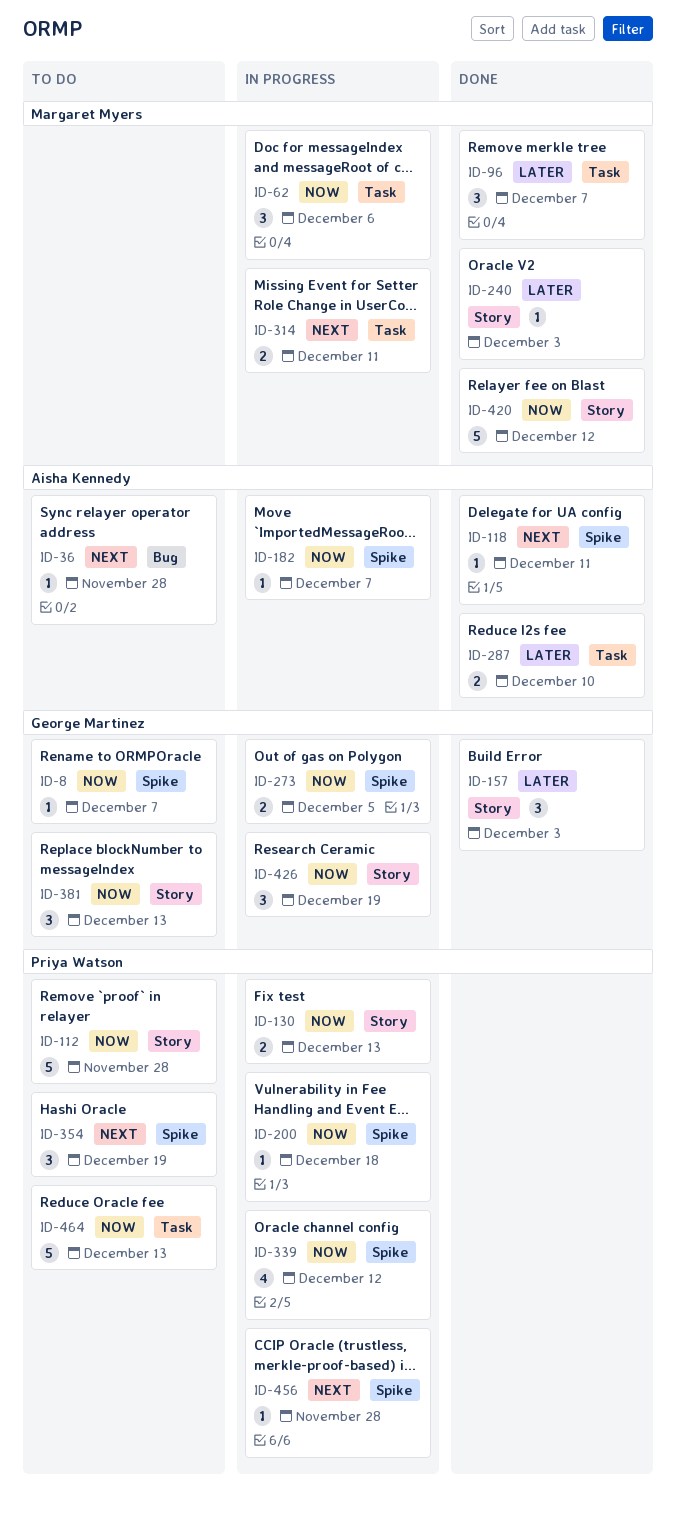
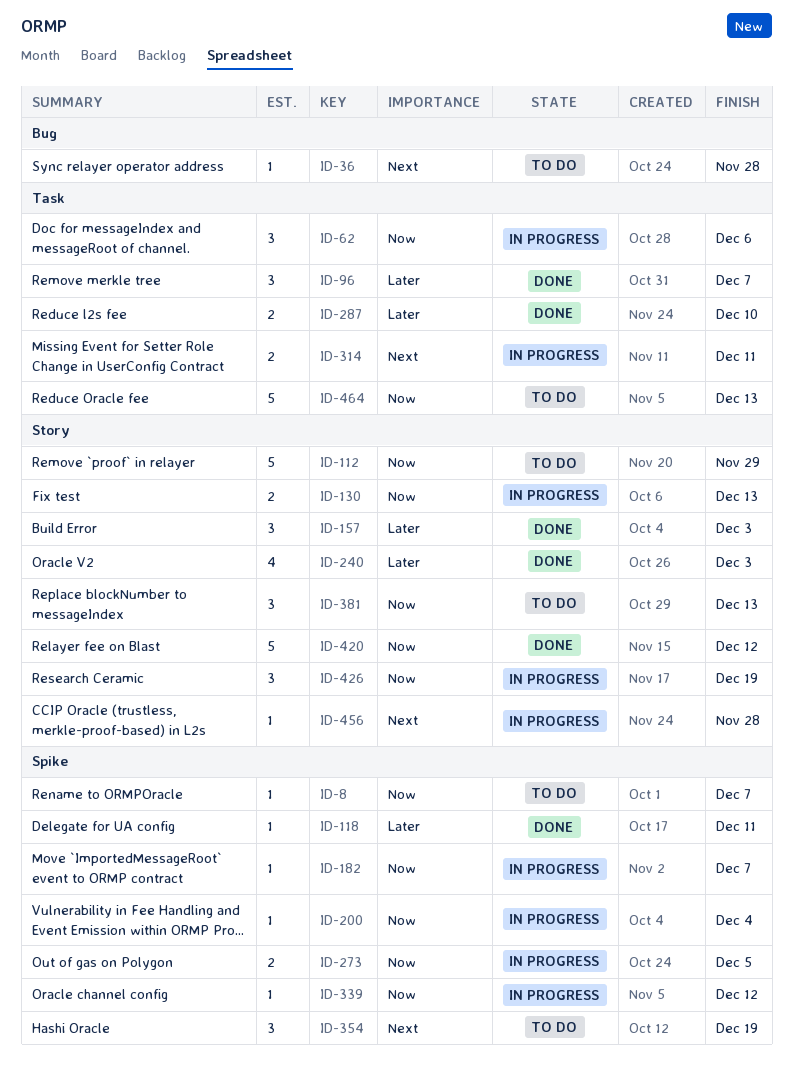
ID-112, due: Nov 28 -> Nov 29
ID-118, priority: Next -> Later
ID-200, due: Dec 18 -> Dec 4
ID-240, estimate: 1 -> 4
ID-339, estimate: 4 -> 1
ID-456, label: Spike -> Story

